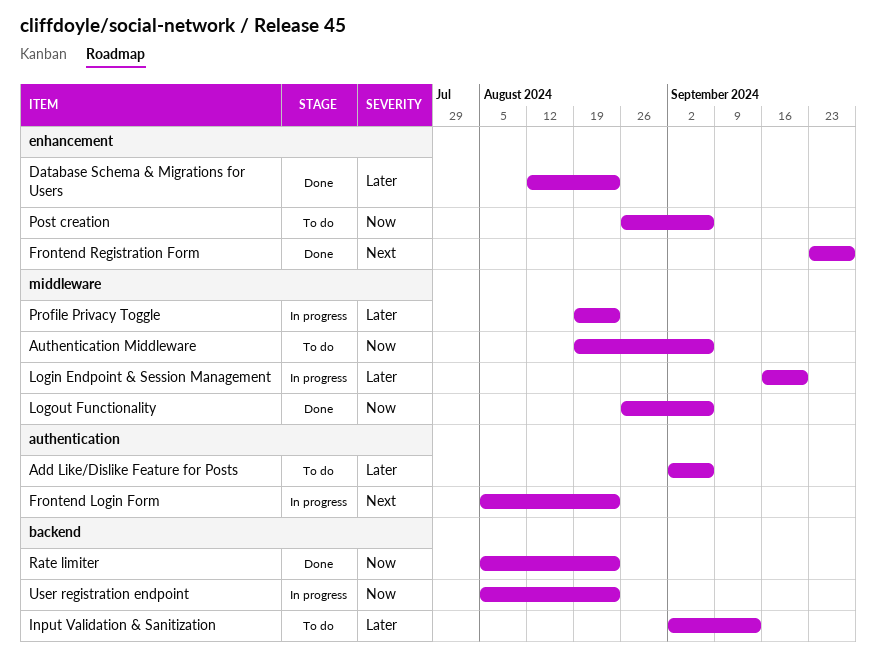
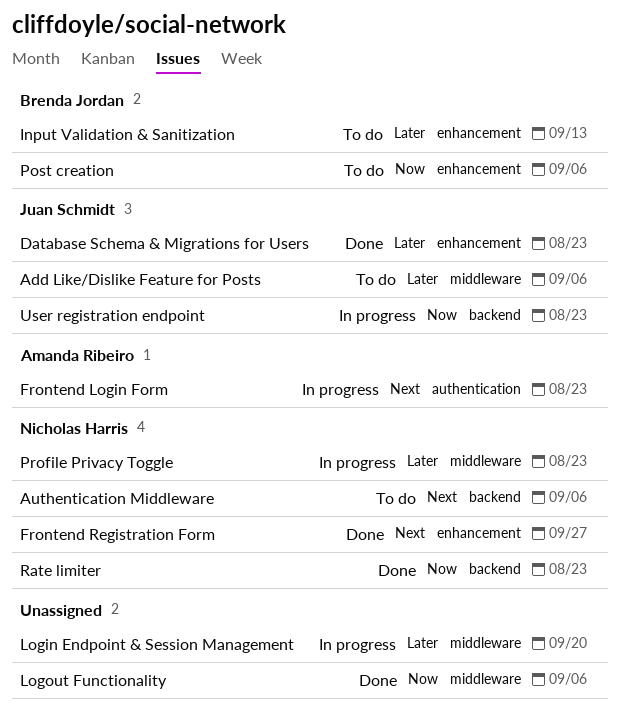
Add Like/Dislike Feature for Posts, label: authentication -> middleware
Authentication Middleware, priority: Now -> Next
Authentication Middleware, label: middleware -> backend
Input Validation & Sanitization, label: backend -> enhancement

